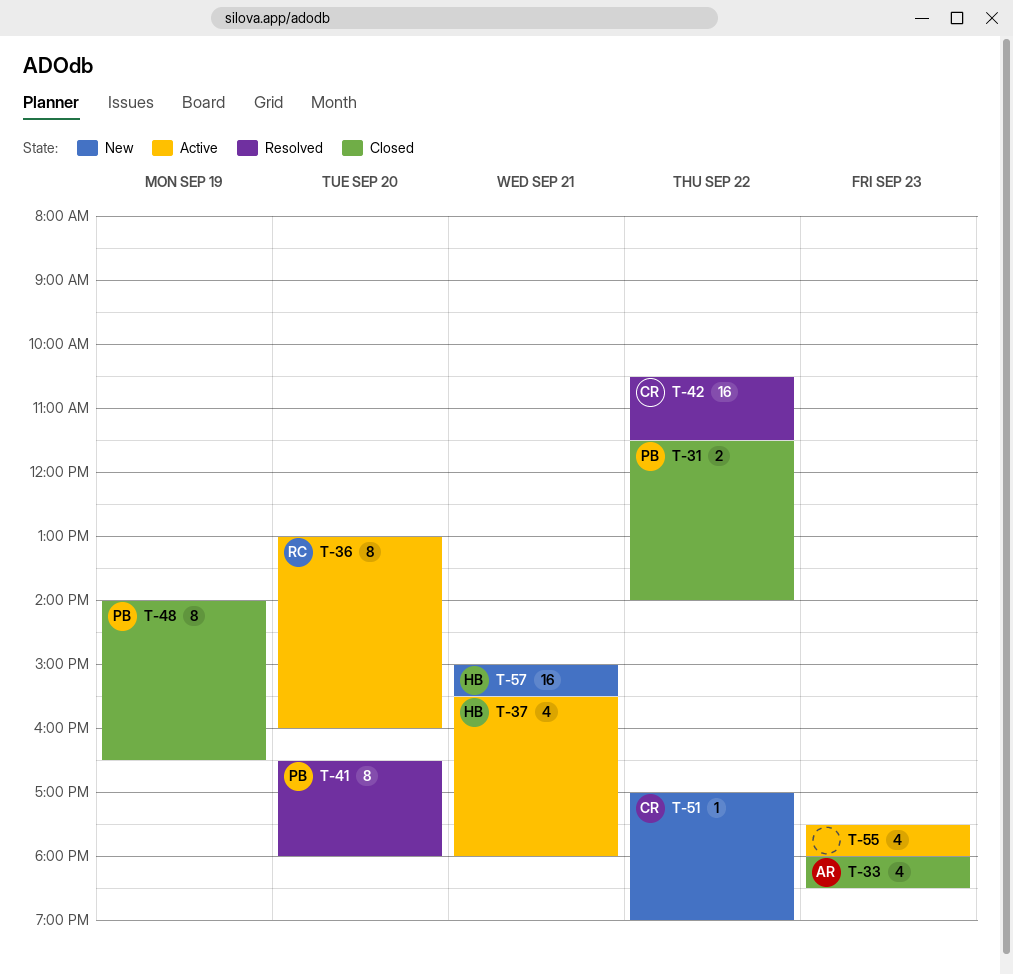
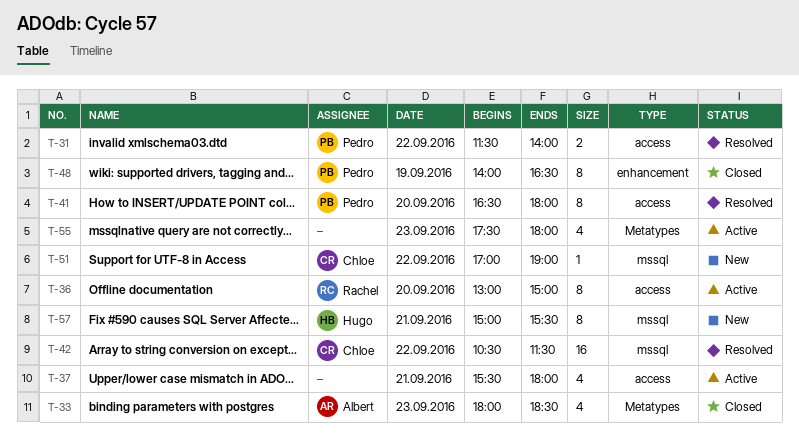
T-31, status: Closed -> Resolved
T-36, ends: 16:00 -> 15:00
T-37, owner: Hugo -> none
T-57, estimate: 16 -> 8

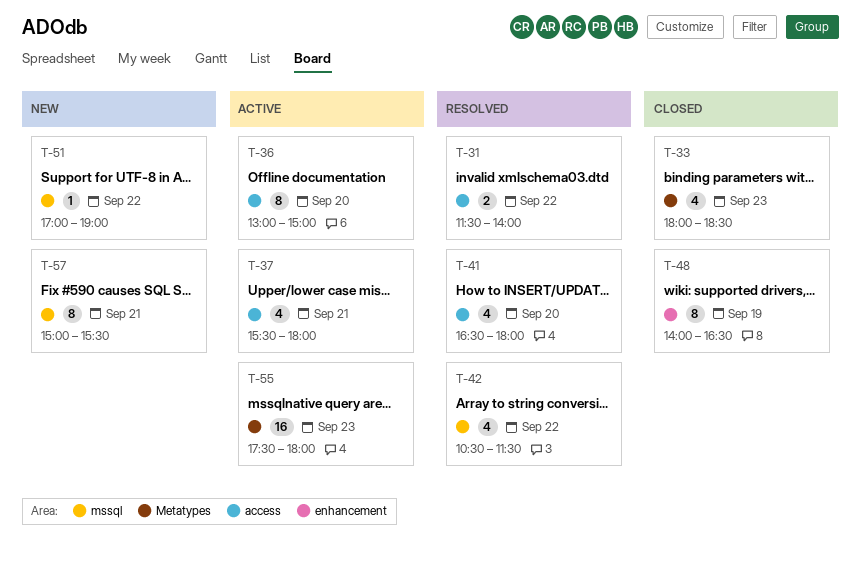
T-41, estimate: 8 -> 4
T-42, estimate: 16 -> 4
T-55, estimate: 4 -> 16

